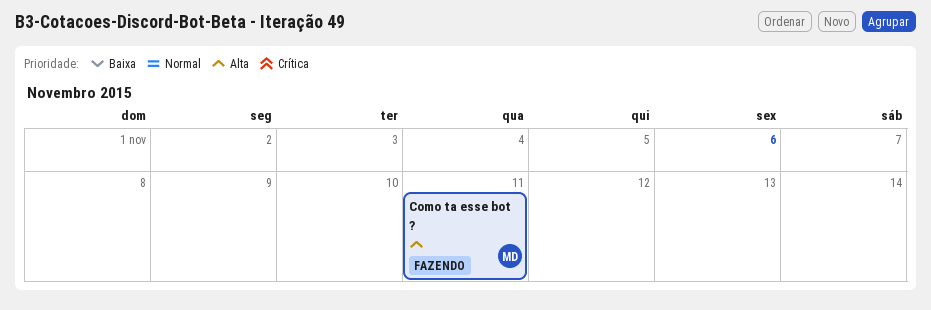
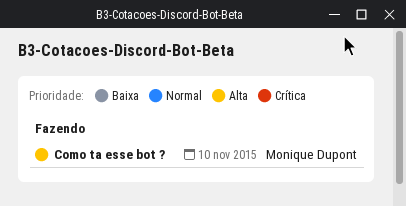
Como ta esse bot ?, due: Nov 11 -> Nov 10

